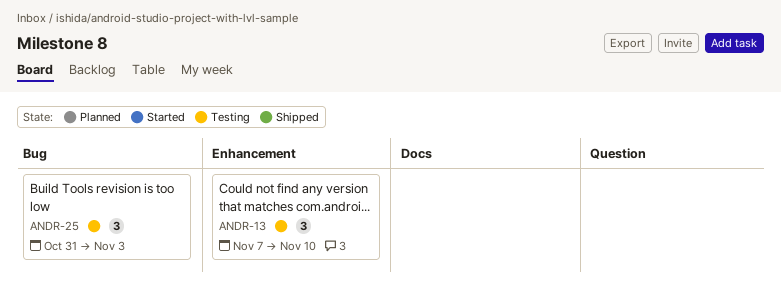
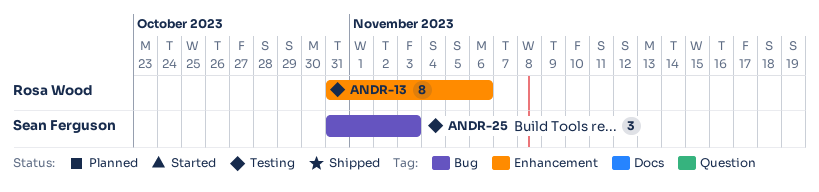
ANDR-13, estimate: 3 -> 8
ANDR-13, start: Nov 7 -> Oct 31
ANDR-13, due: Nov 10 -> Nov 6

